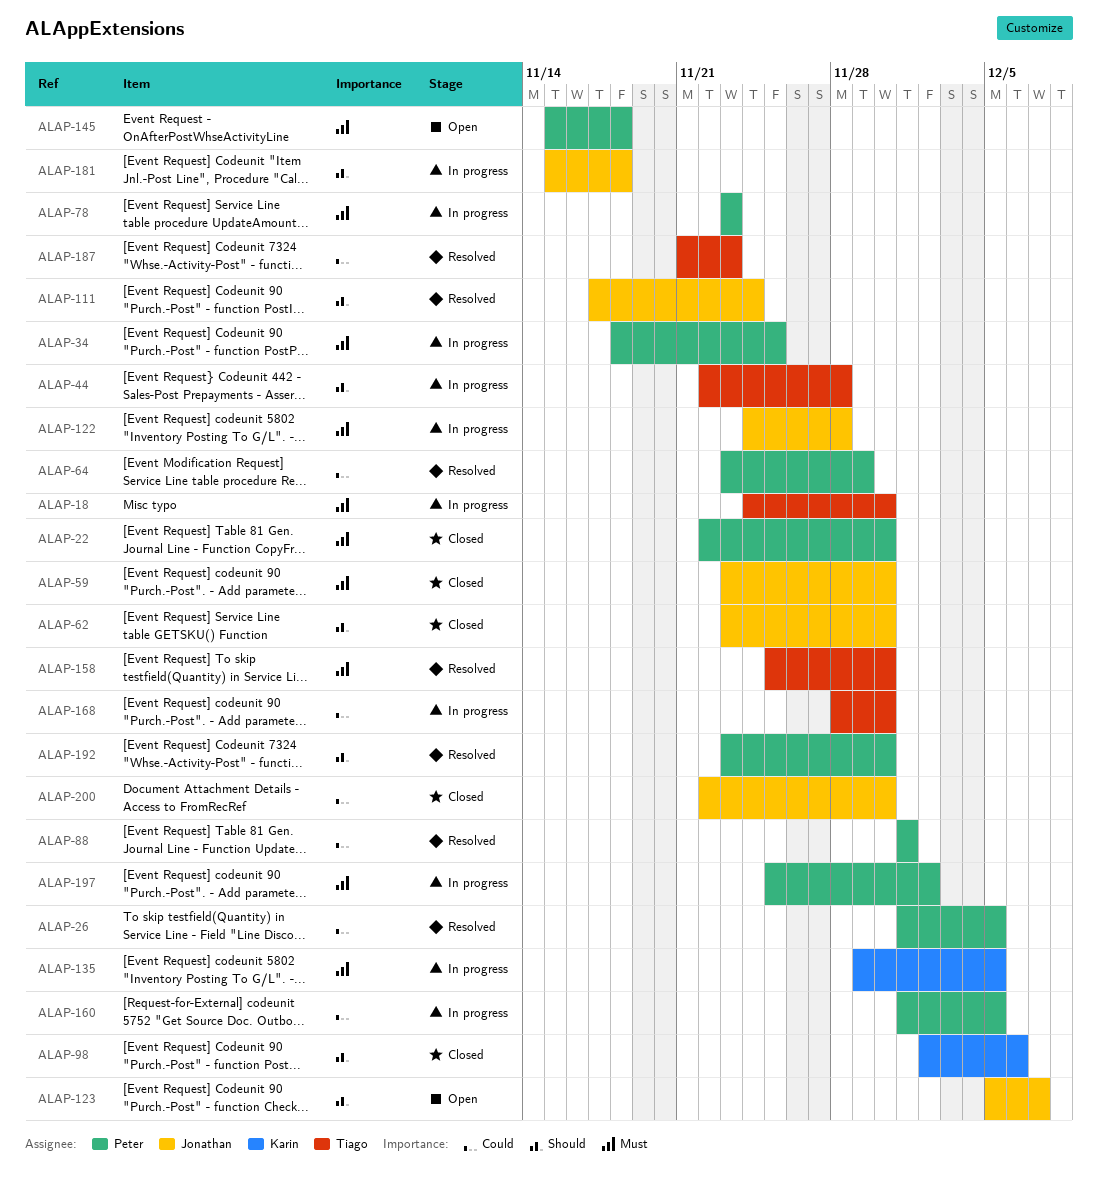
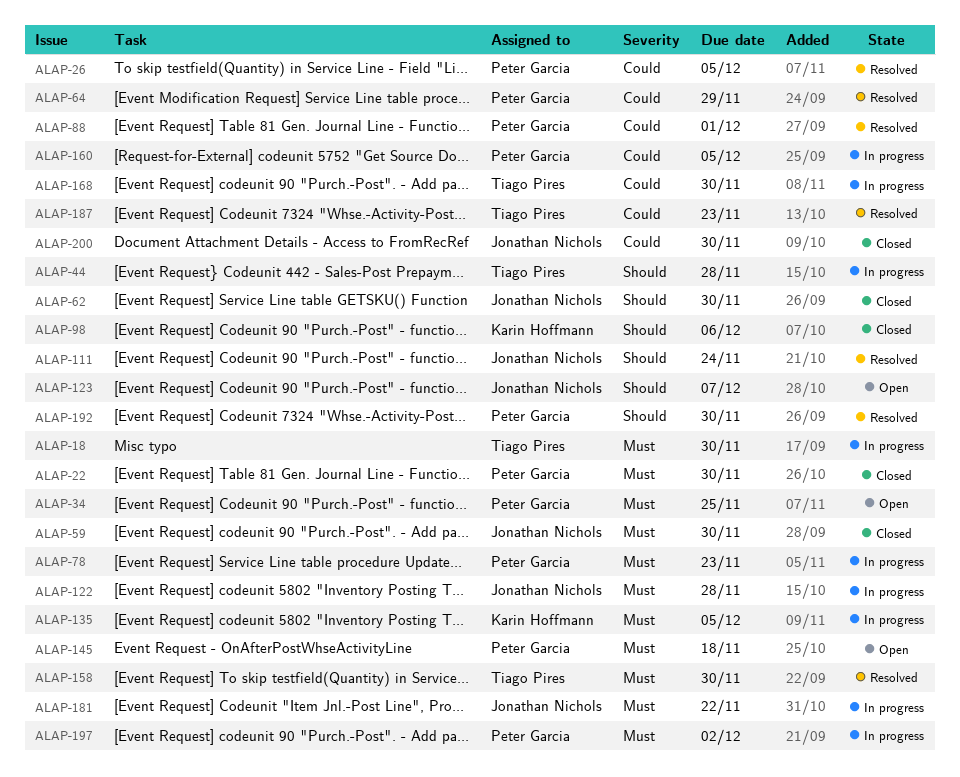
ALAP-34, status: In progress -> Open
ALAP-181, priority: Should -> Must
ALAP-181, due: Nov 18 -> Nov 22

